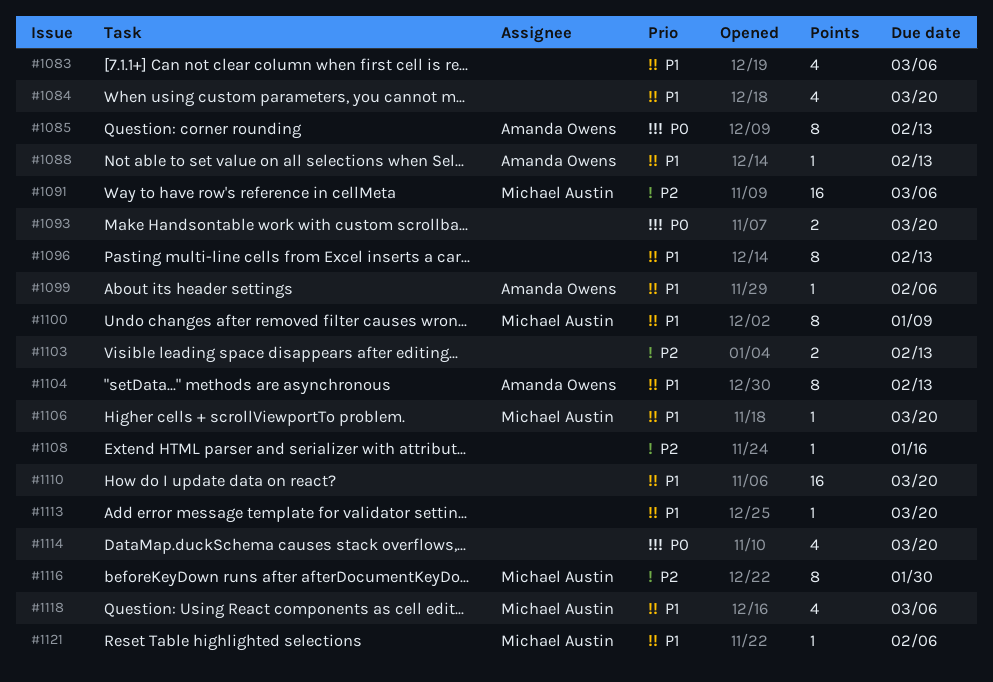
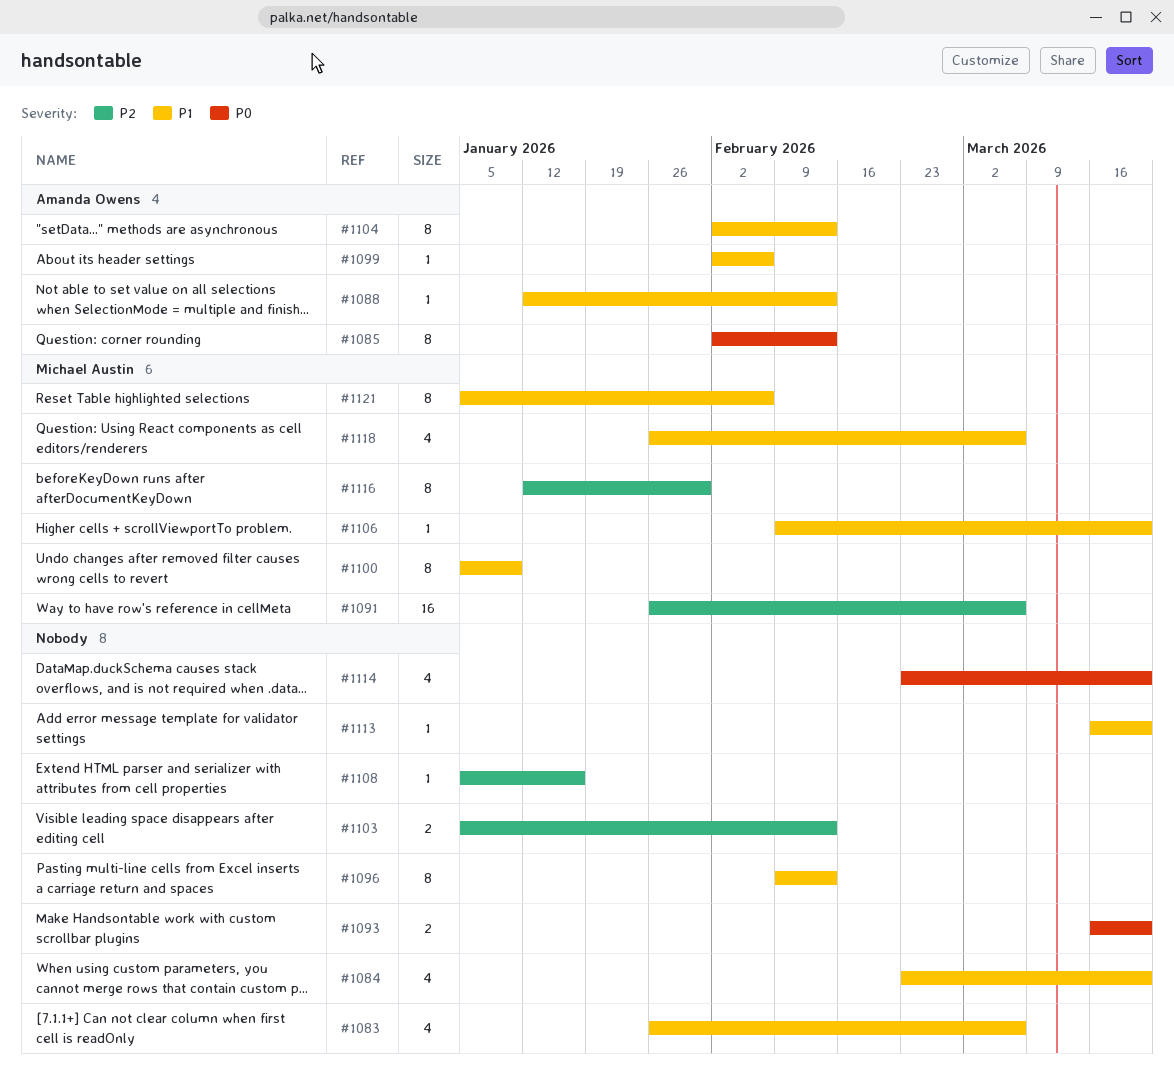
#1110: present -> none
#1121, estimate: 1 -> 8

